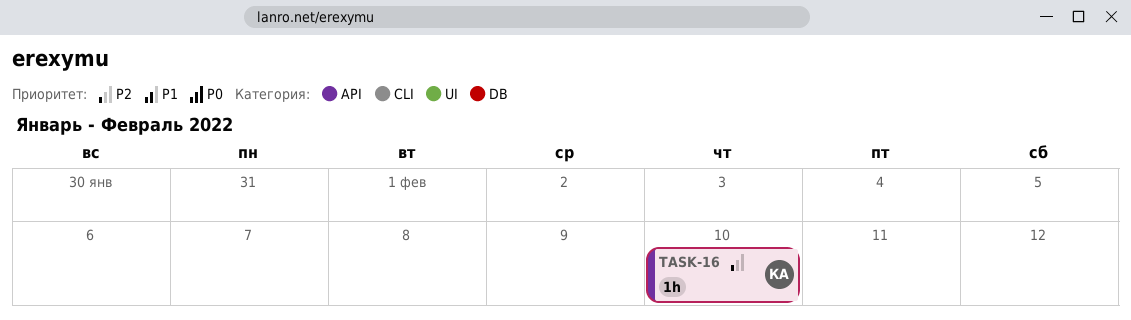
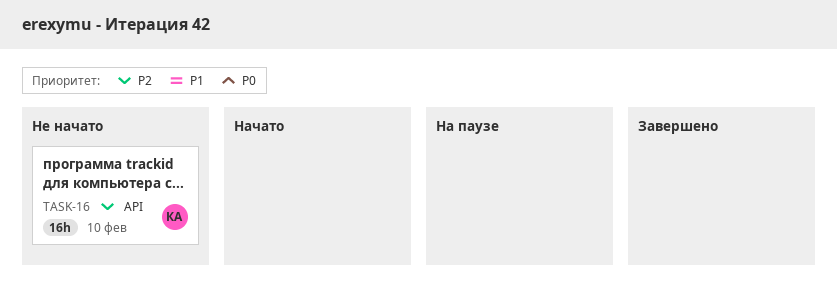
TASK-16, estimate: 1h -> 16h

